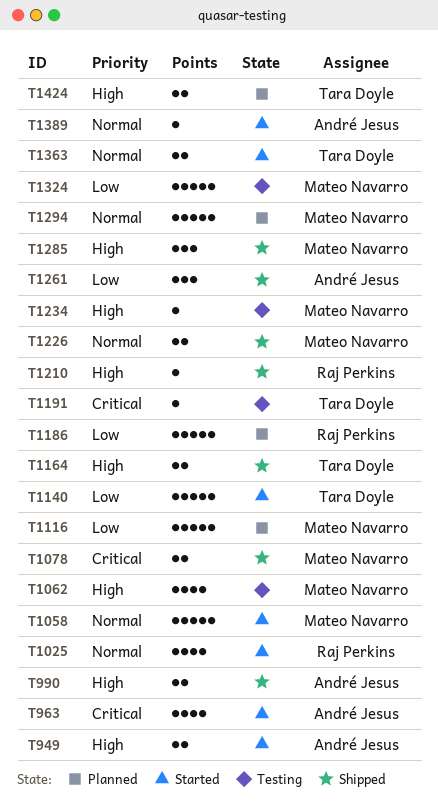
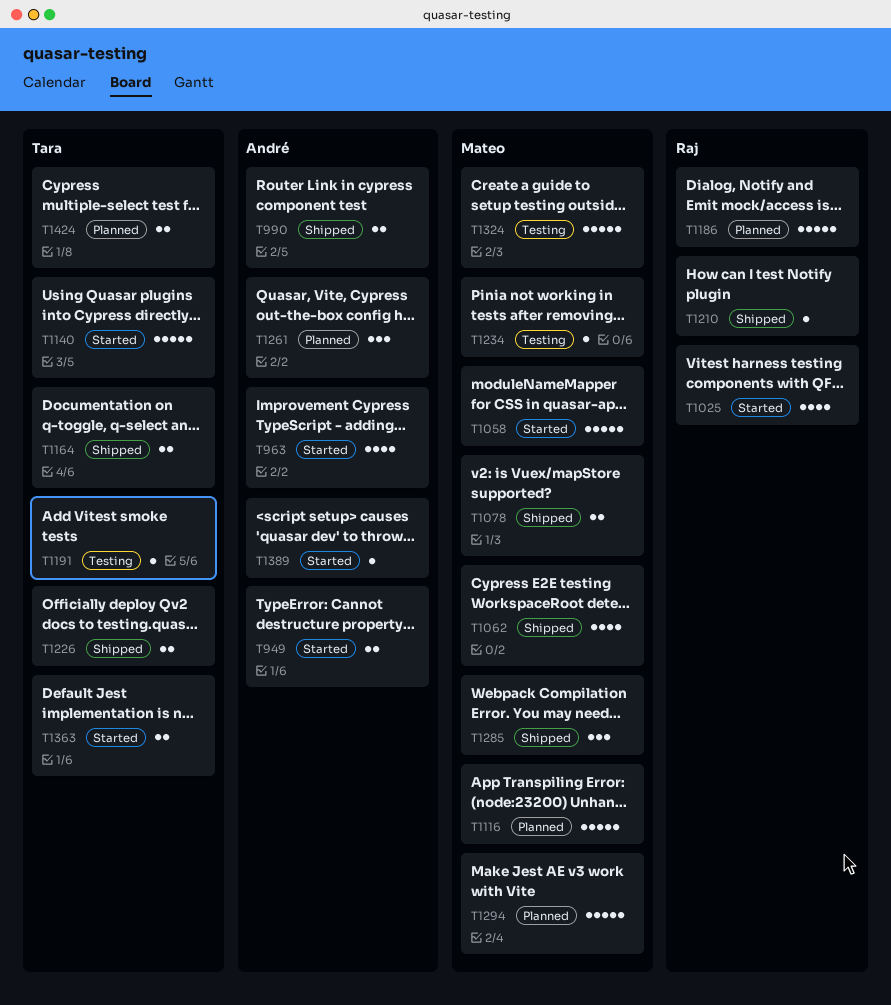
T1062, status: Testing -> Shipped
T1226, owner: Mateo Navarro -> Tara Doyle
T1261, status: Shipped -> Planned

